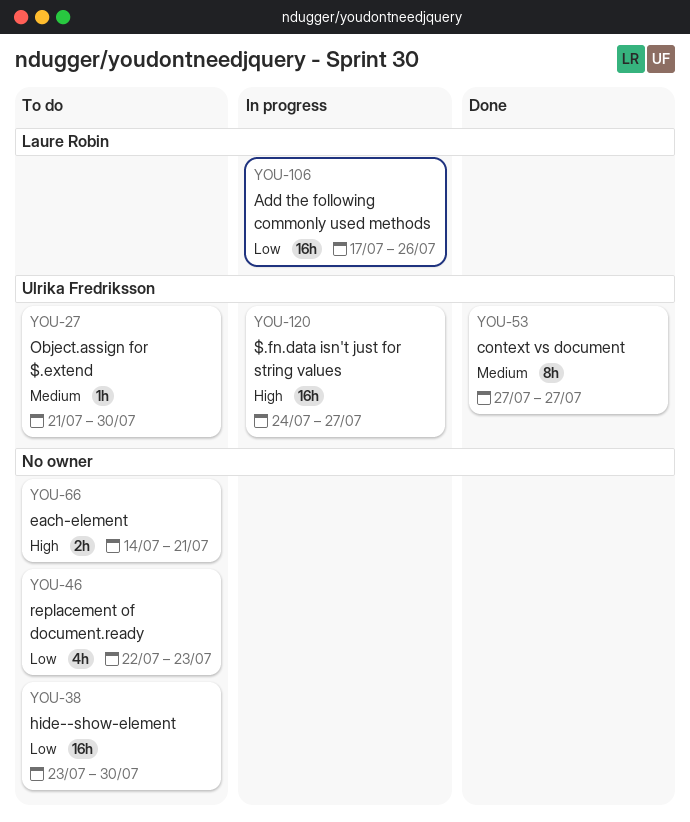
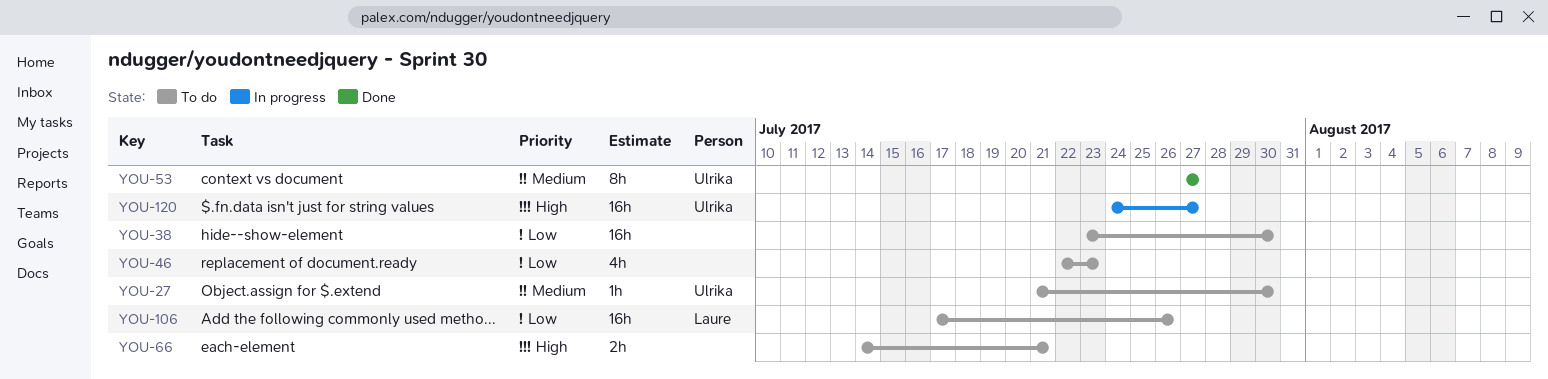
YOU-106, status: In progress -> To do

